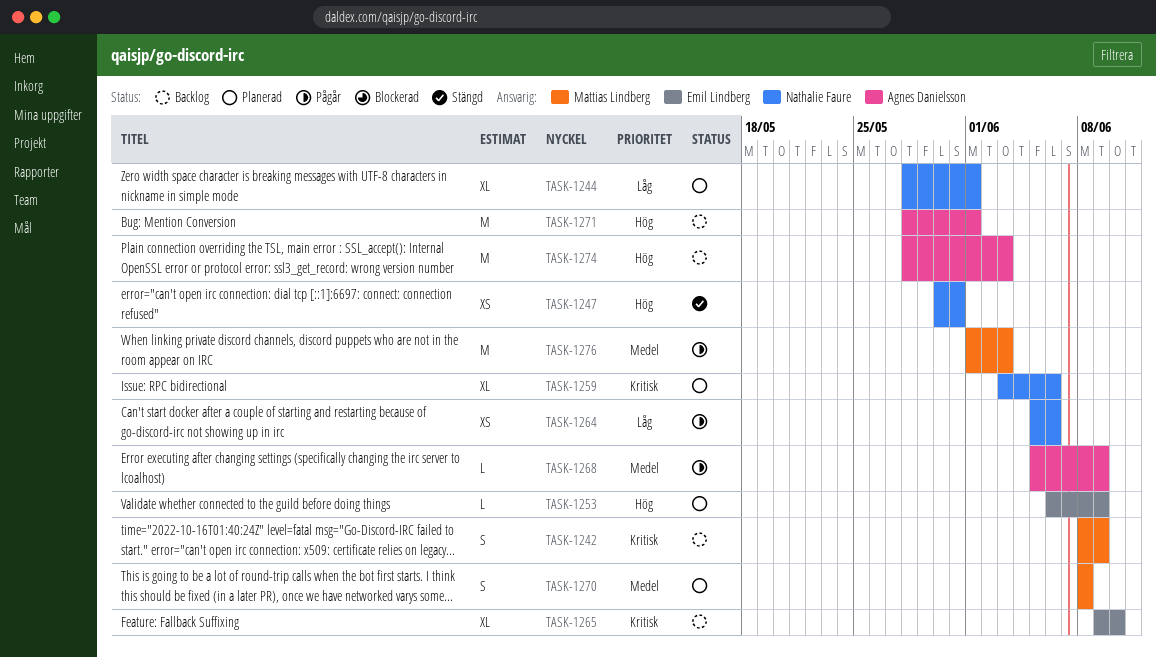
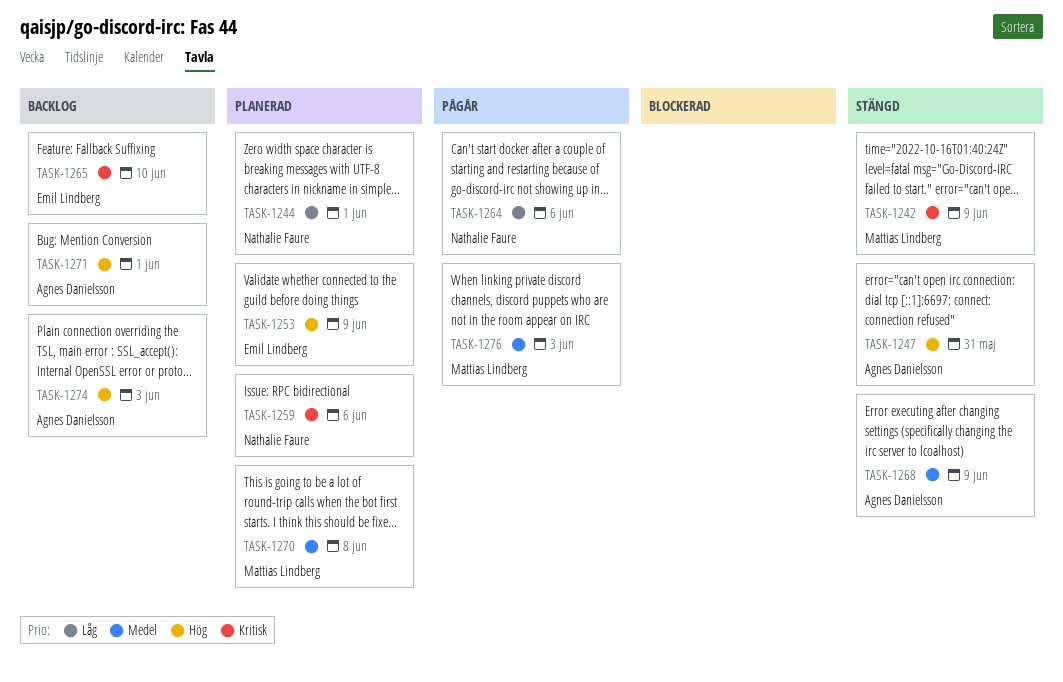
TASK-1242, status: Backlog -> Stängd
TASK-1247, owner: Nathalie Faure -> Agnes Danielsson
TASK-1268, status: Pågår -> Stängd

